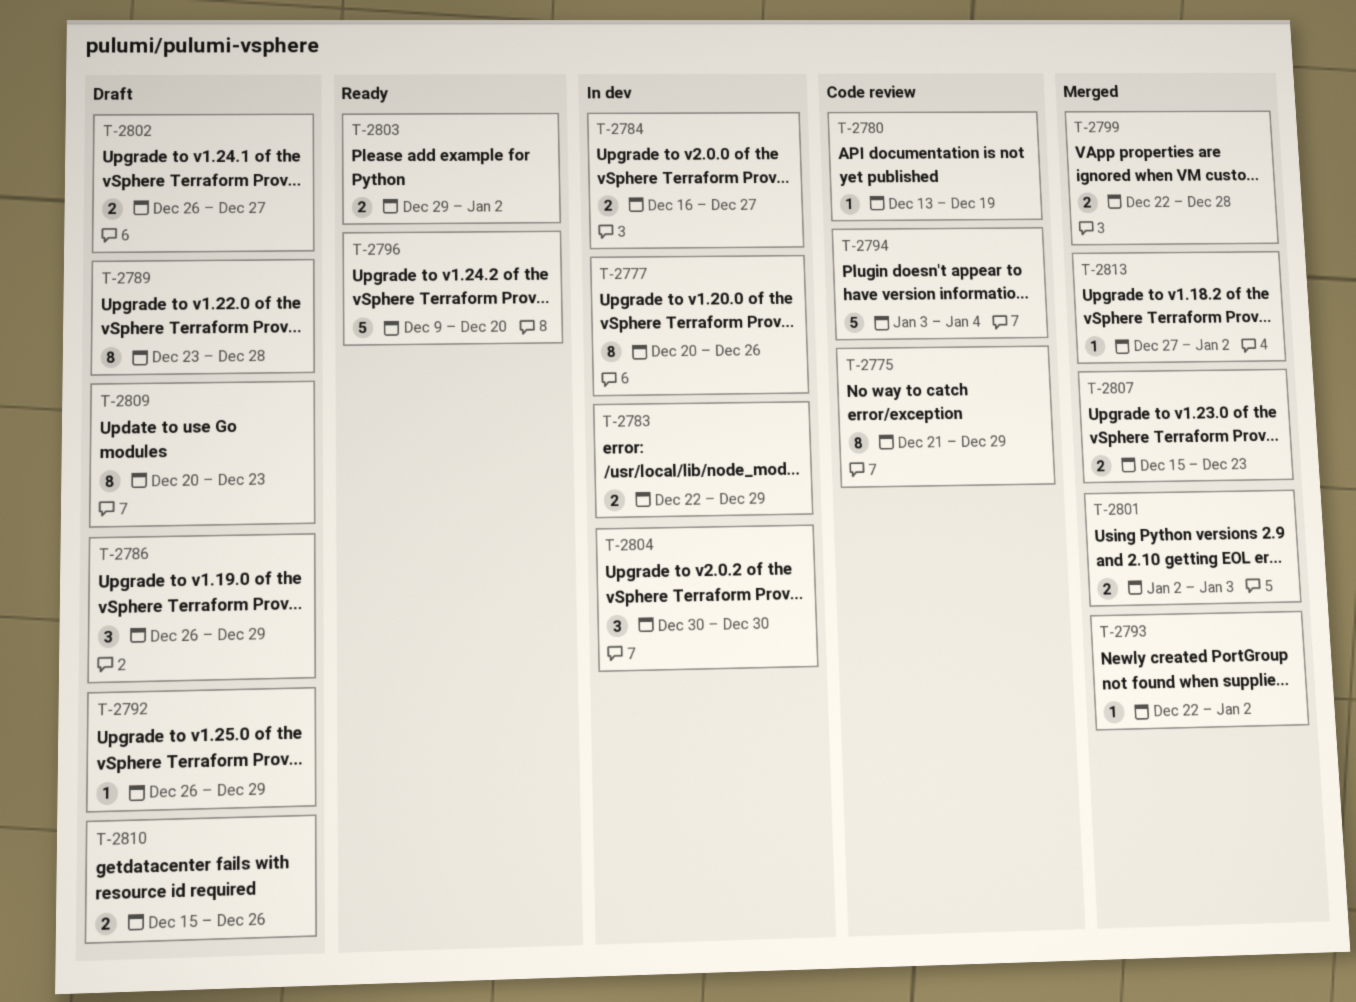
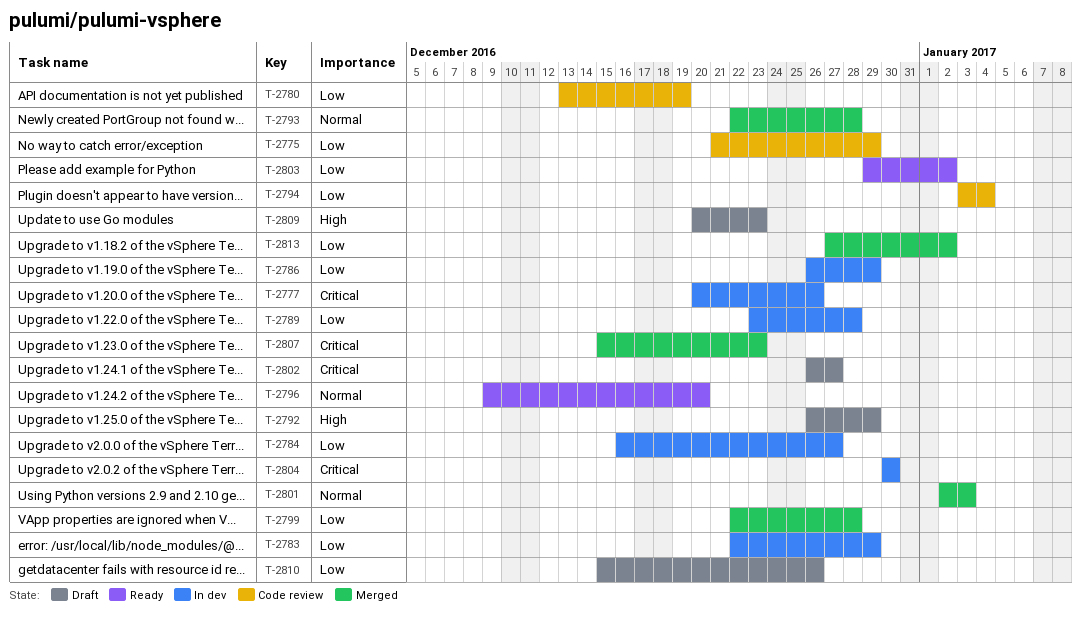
T-2786, status: Draft -> In dev
T-2789, status: Draft -> In dev
T-2793, due: Jan 2 -> Dec 28

